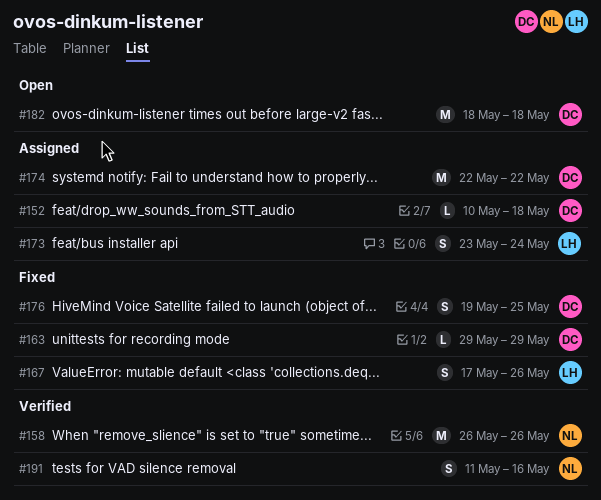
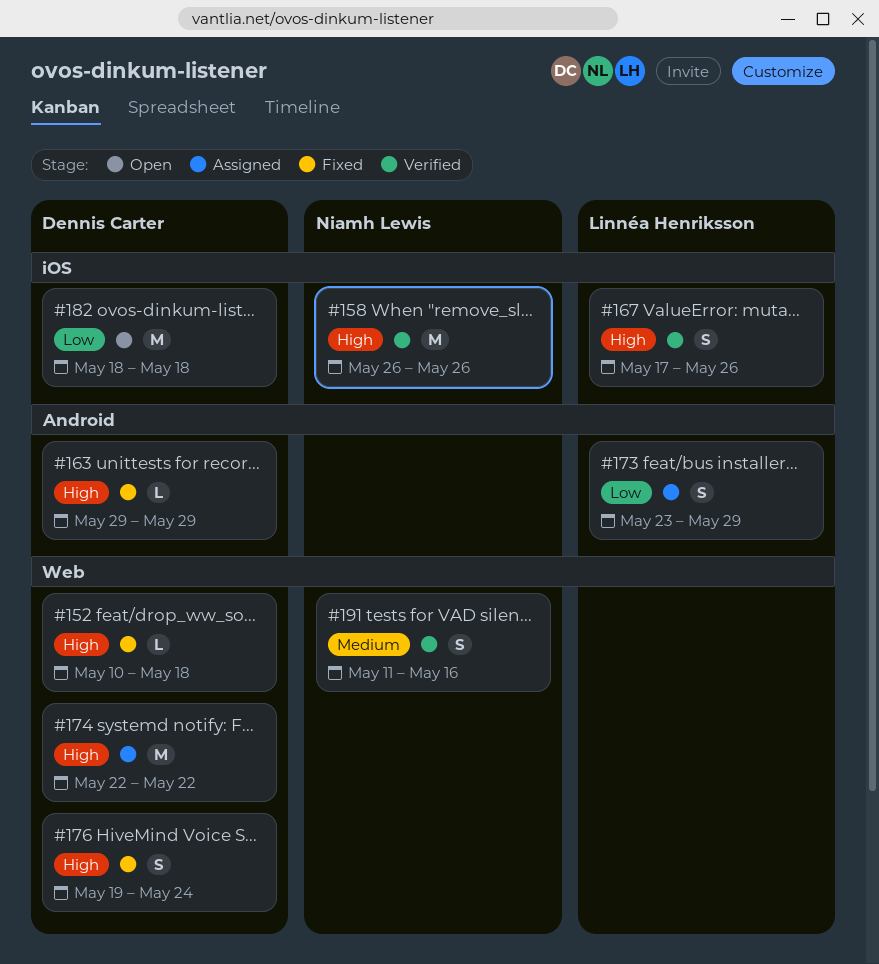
#152, status: Assigned -> Fixed
#167, status: Fixed -> Verified
#173, due: May 24 -> May 29
#176, due: May 25 -> May 24

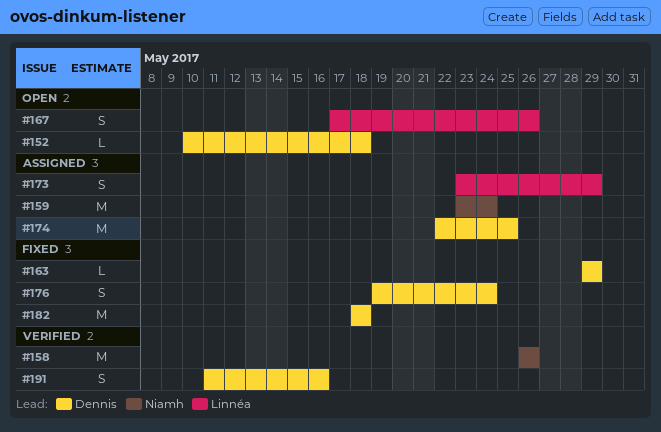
#152, status: Fixed -> Open
#159: none -> present
#167, status: Verified -> Open
#174, due: May 22 -> May 25
#182, status: Open -> Fixed
#191, owner: Niamh Lewis -> Dennis Carter

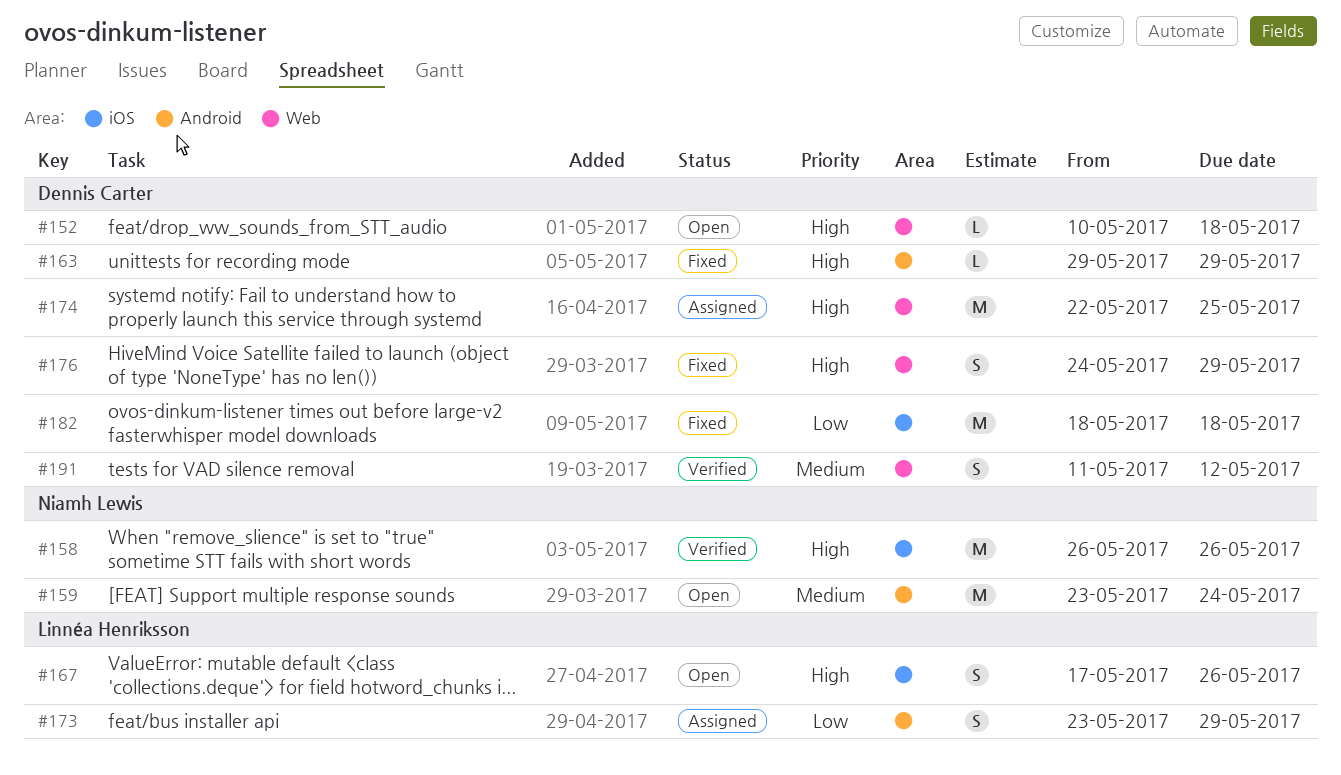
#159, status: Assigned -> Open
#176, start: May 19 -> May 24
#176, due: May 24 -> May 29
#191, due: May 16 -> May 12

